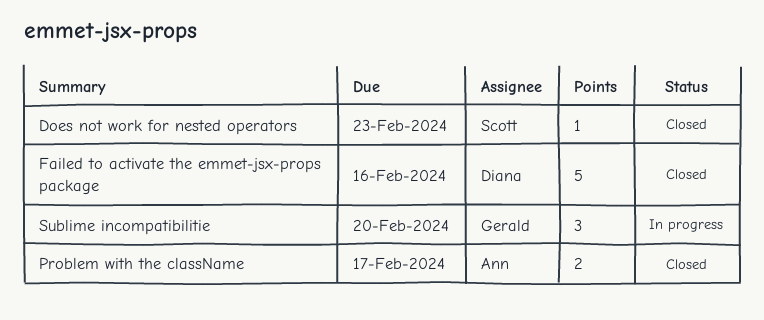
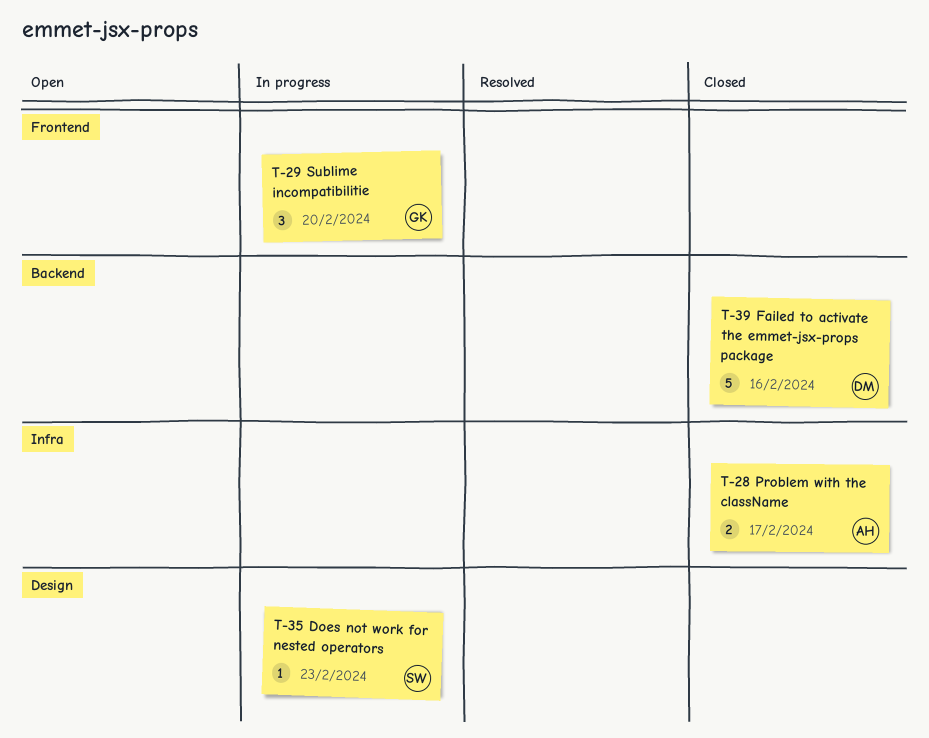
Does not work for nested operators, status: Closed -> In progress

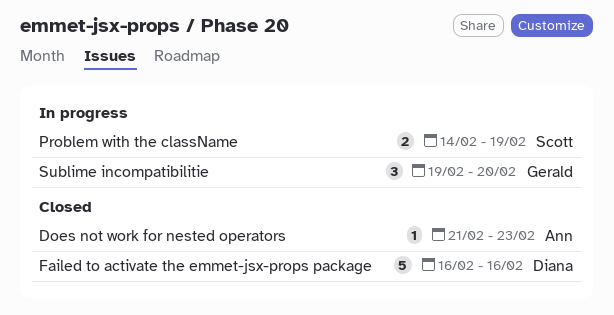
Does not work for nested operators, status: In progress -> Closed
Does not work for nested operators, owner: Scott -> Ann
Problem with the className, status: Closed -> In progress
Problem with the className, owner: Ann -> Scott
Problem with the className, due: Feb 17 -> Feb 19

